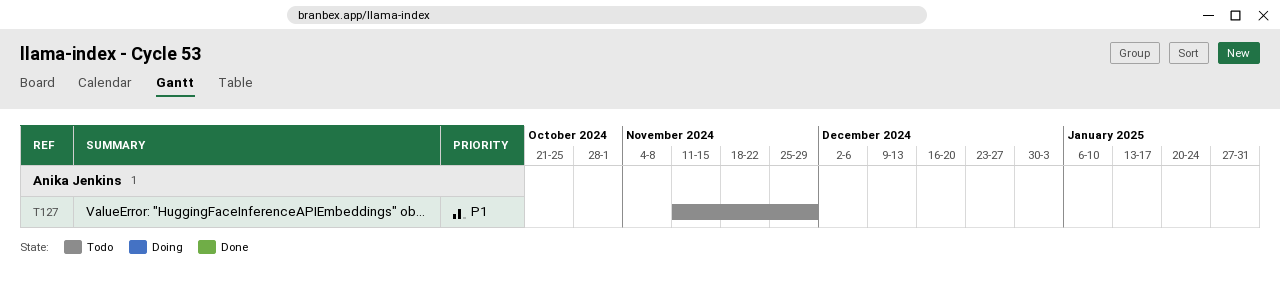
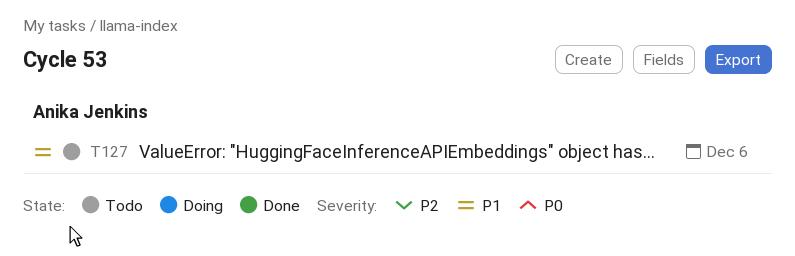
T127, due: Nov 29 -> Dec 6

